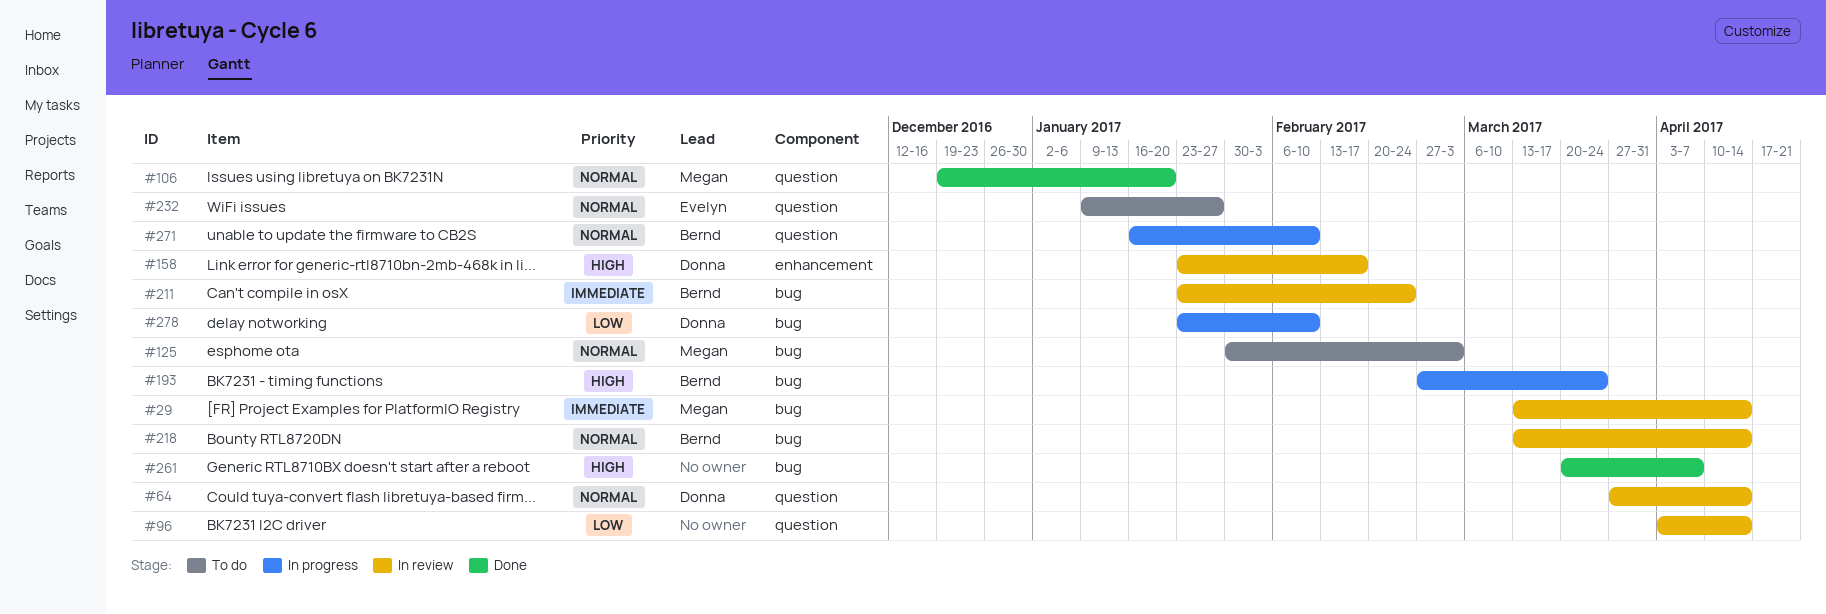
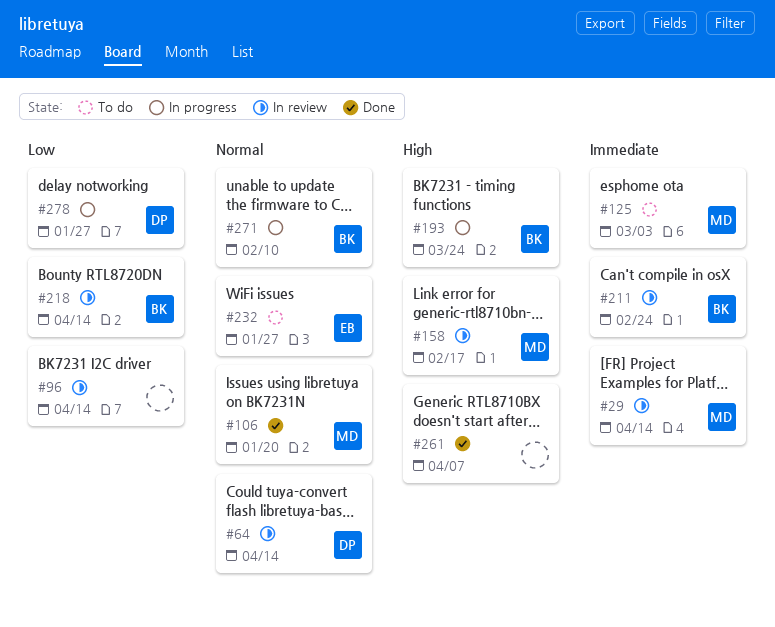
#125, priority: Normal -> Immediate
#158, owner: Donna -> Megan
#218, priority: Normal -> Low
#278, due: Feb 10 -> Jan 27

